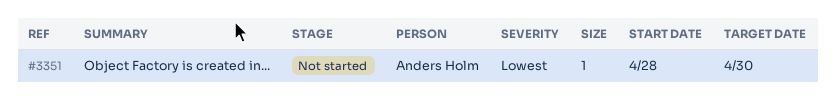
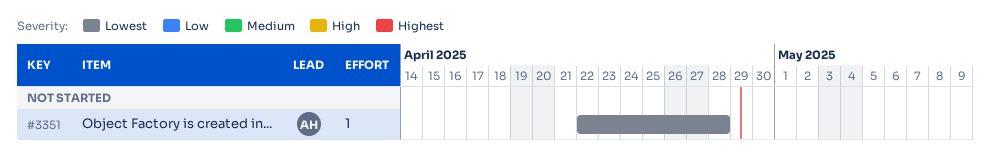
#3351, start: Apr 28 -> Apr 22
#3351, due: Apr 30 -> Apr 28

